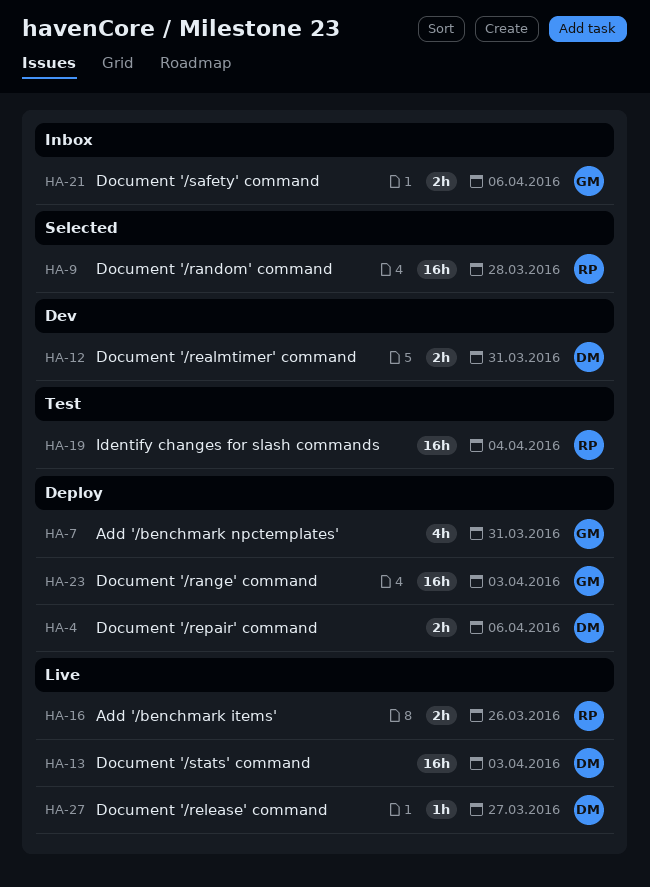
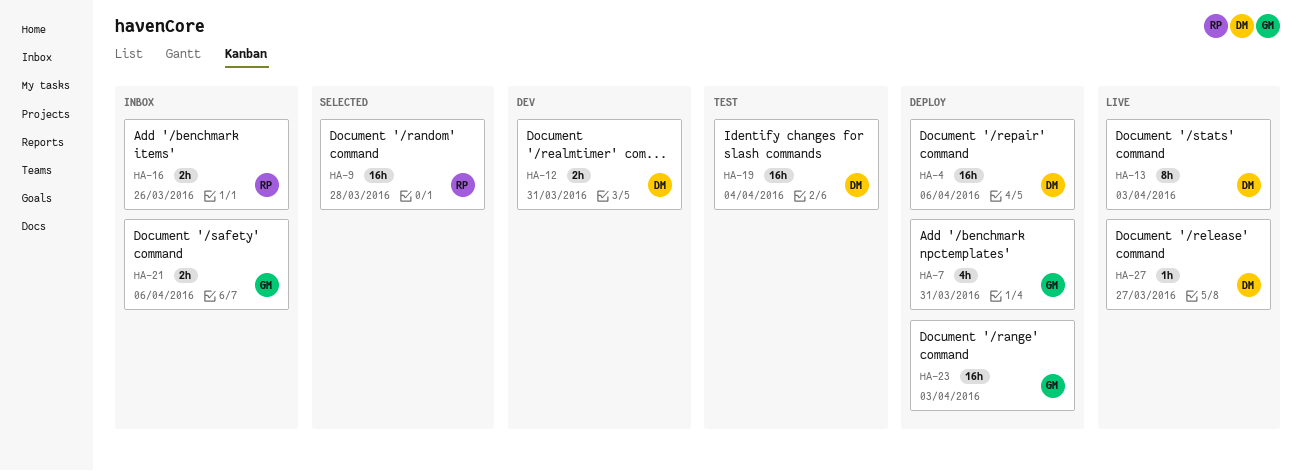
HA-4, estimate: 2h -> 16h
HA-13, estimate: 16h -> 8h
HA-16, status: Live -> Inbox
HA-19, owner: RP -> DM

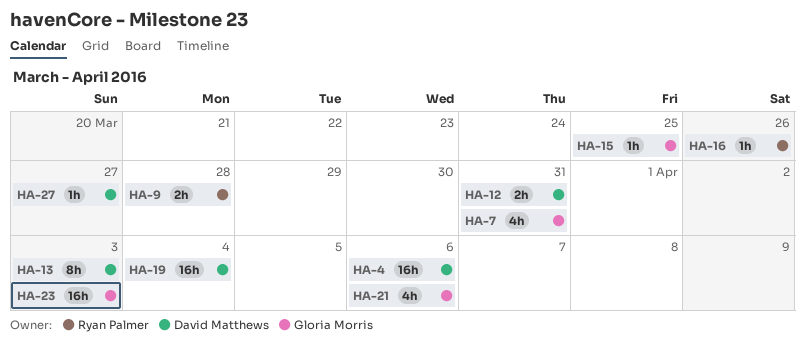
HA-9, estimate: 16h -> 2h
HA-15: none -> present
HA-16, estimate: 2h -> 1h
HA-21, estimate: 2h -> 4h

